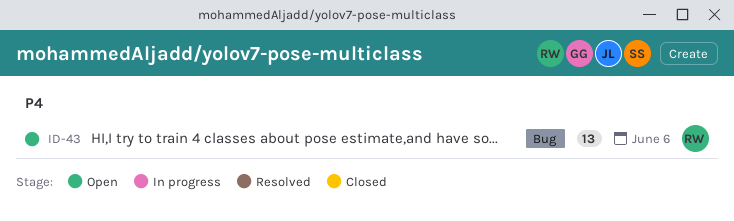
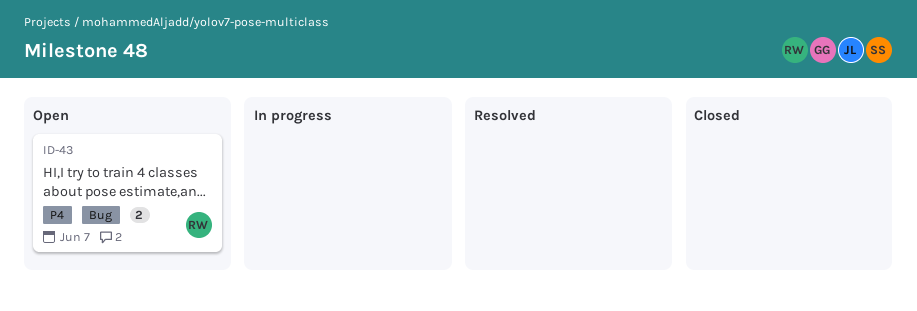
ID-43, estimate: 13 -> 2
ID-43, due: Jun 6 -> Jun 7

